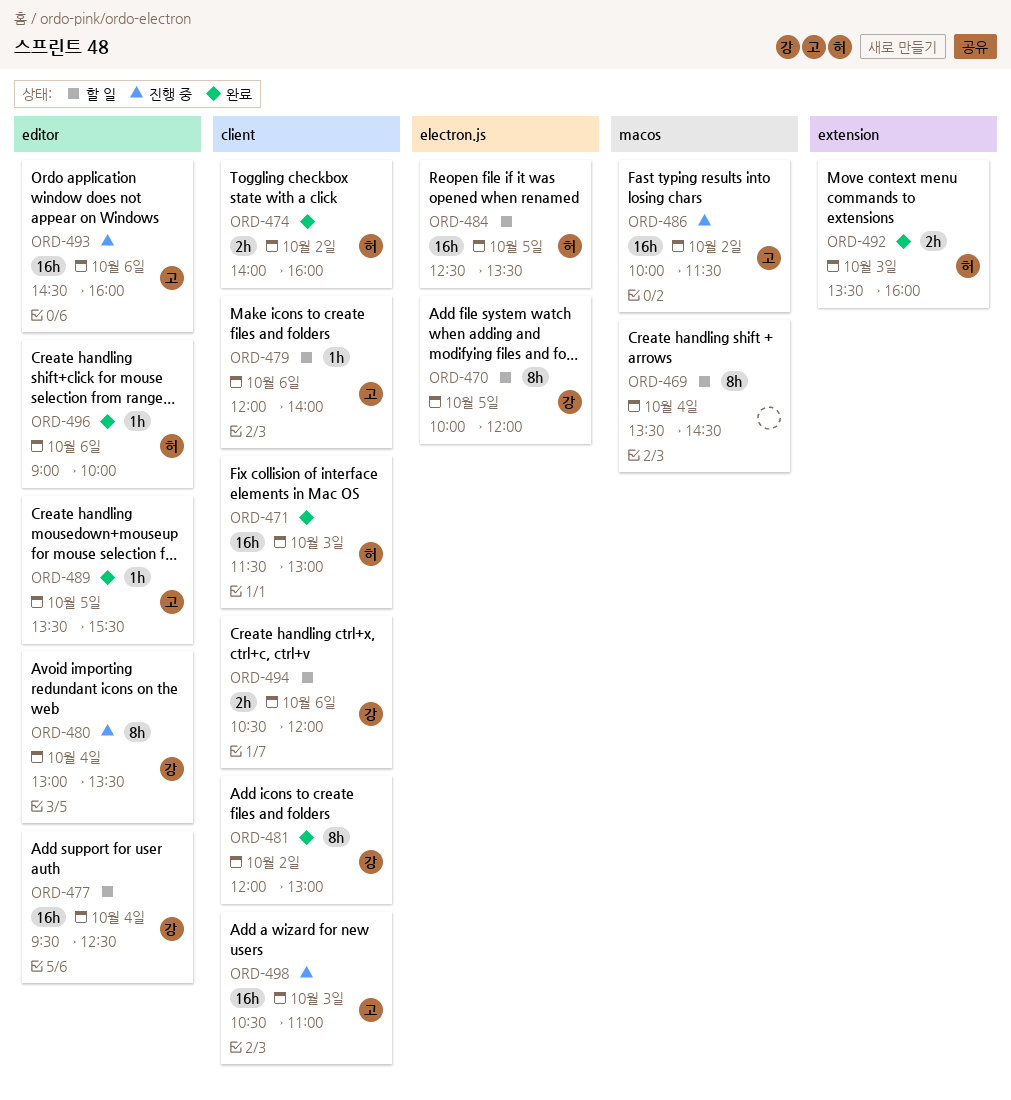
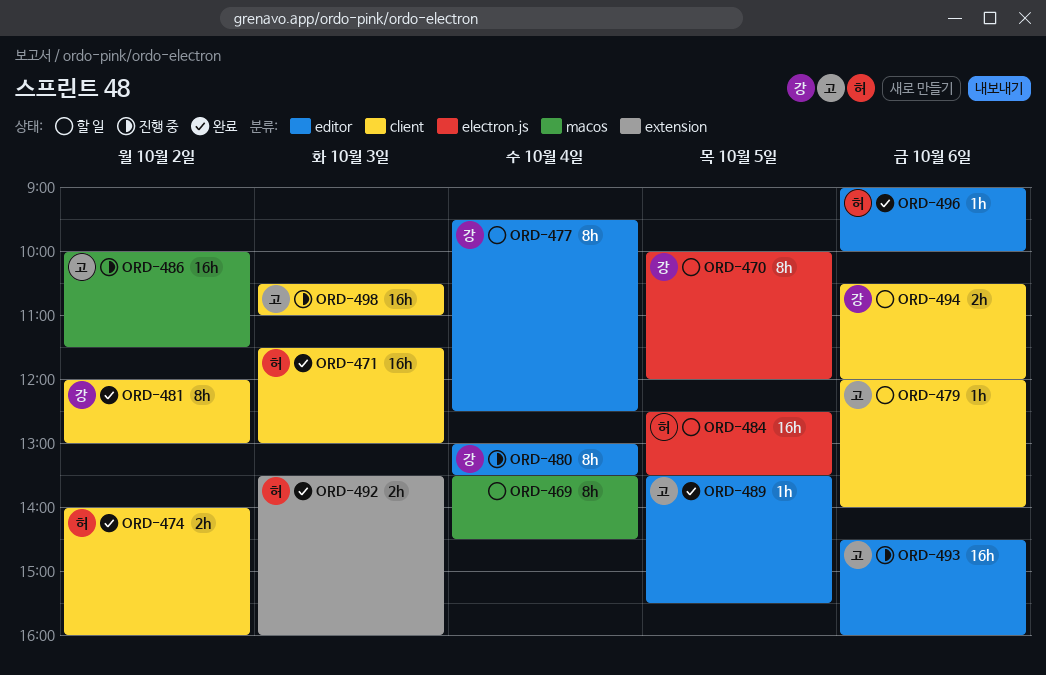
ORD-477, estimate: 16h -> 8h

